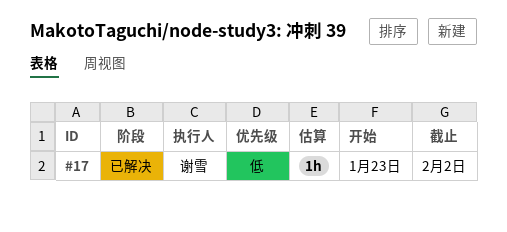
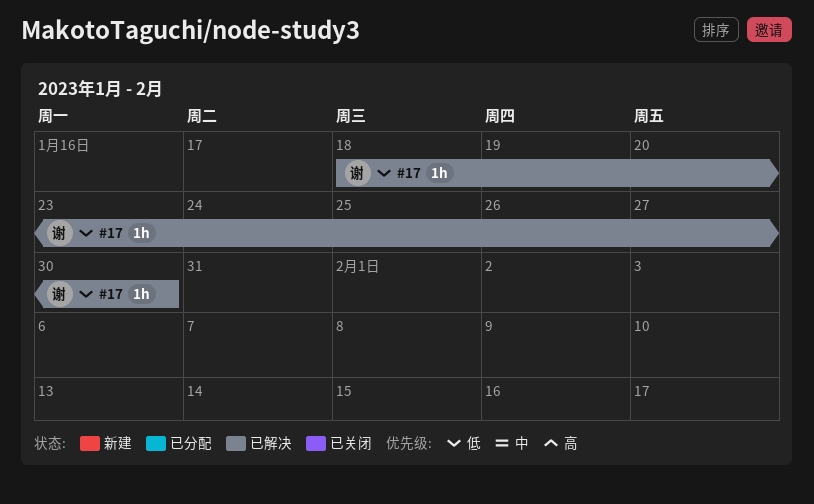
#17, start: Jan 23 -> Jan 18
#17, due: Feb 2 -> Jan 30

